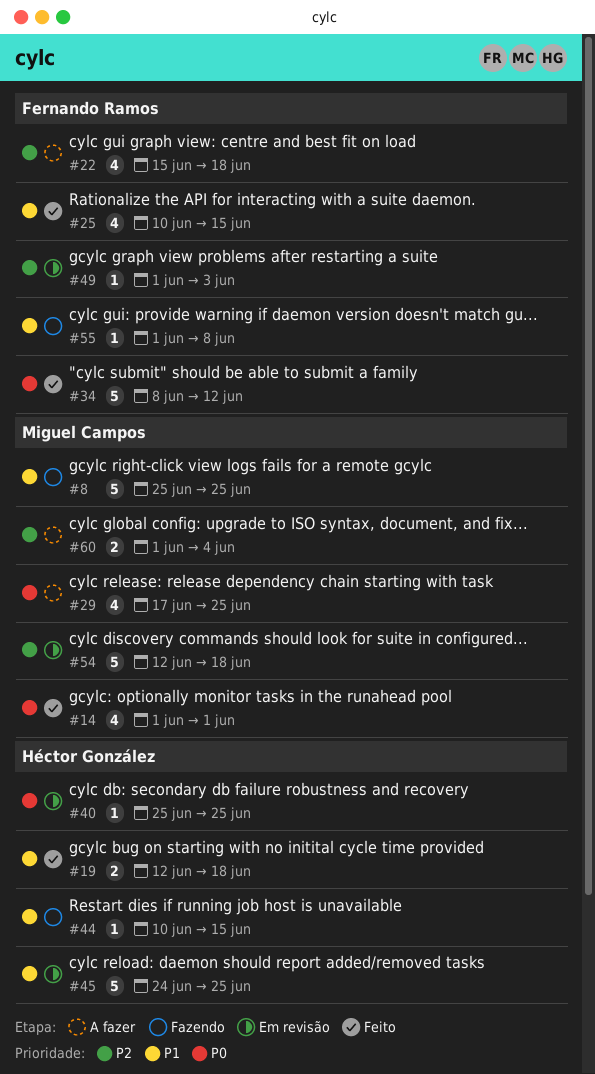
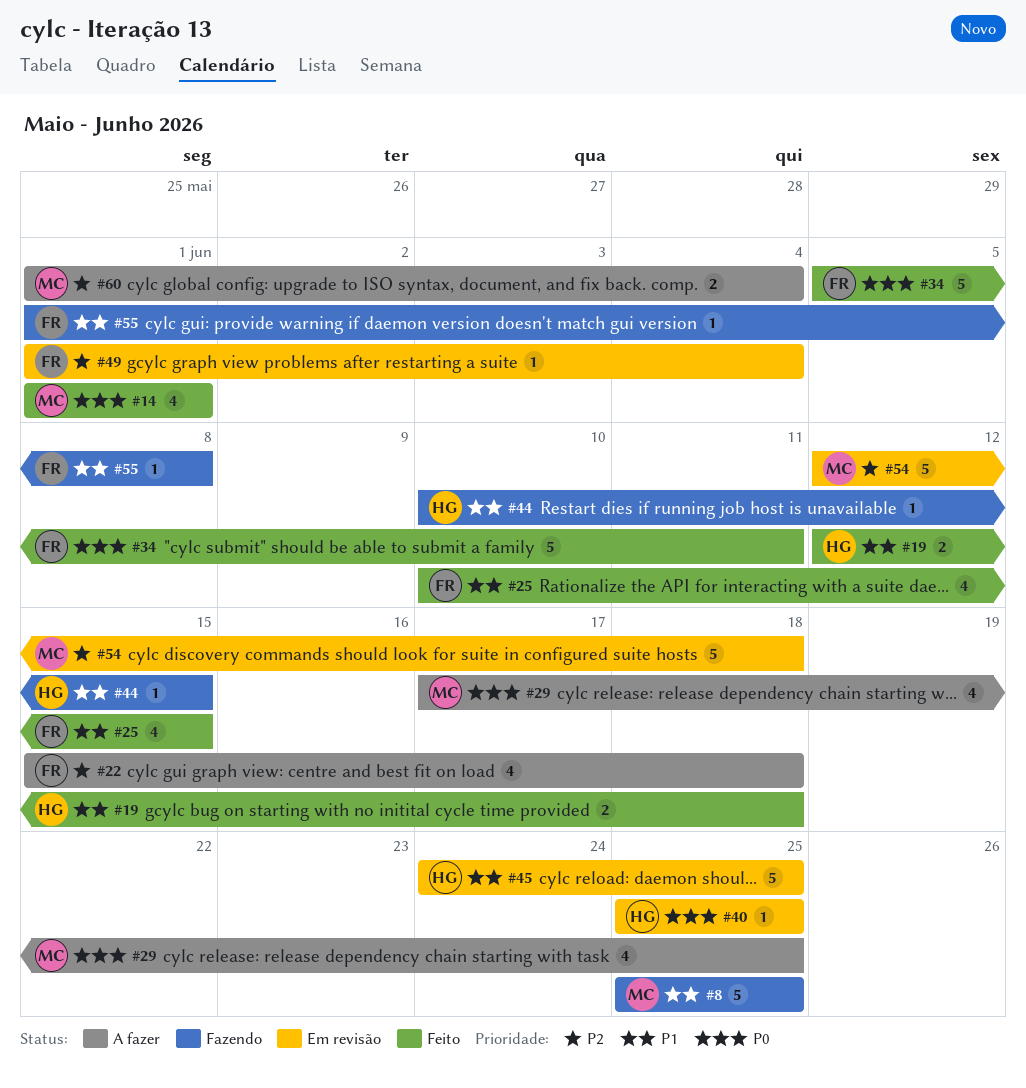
#34, start: Jun 8 -> Jun 5
#34, due: Jun 12 -> Jun 11
#49, due: Jun 3 -> Jun 4

